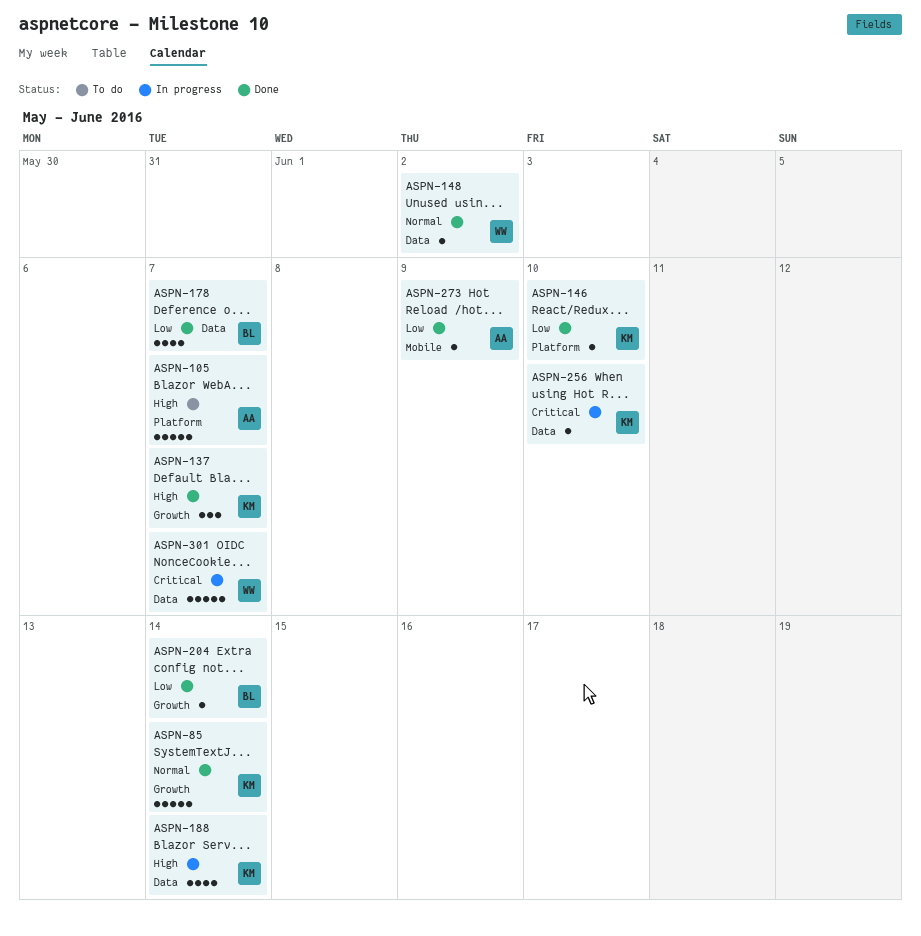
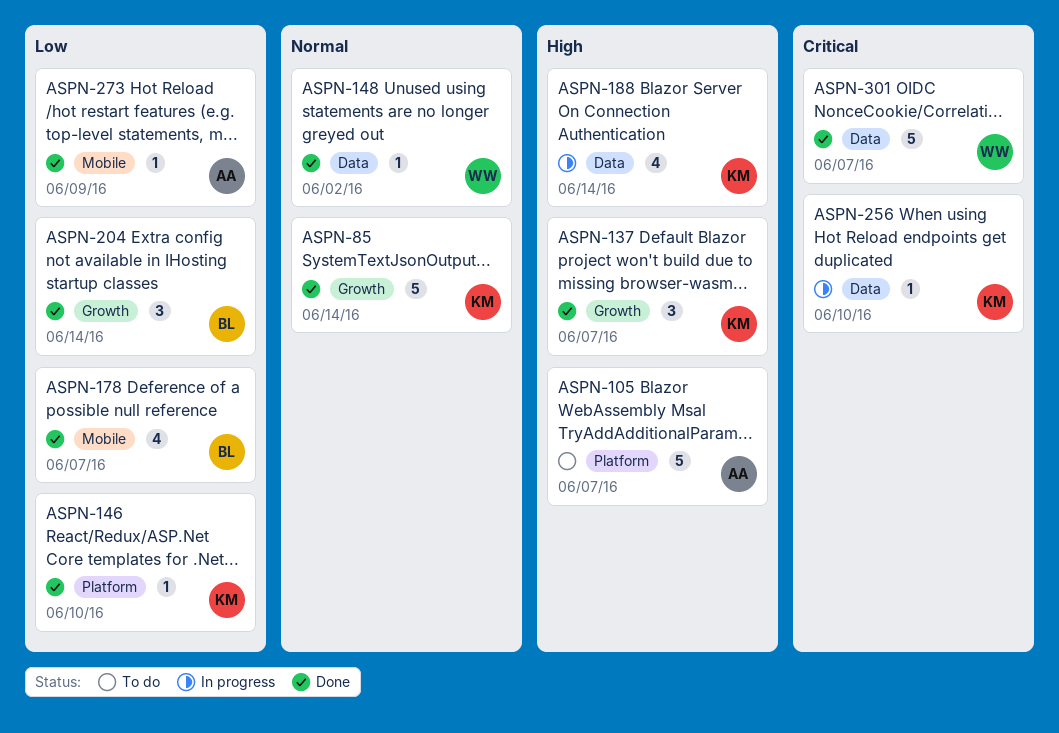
ASPN-178, label: Data -> Mobile
ASPN-204, estimate: 1 -> 3
ASPN-301, status: In progress -> Done

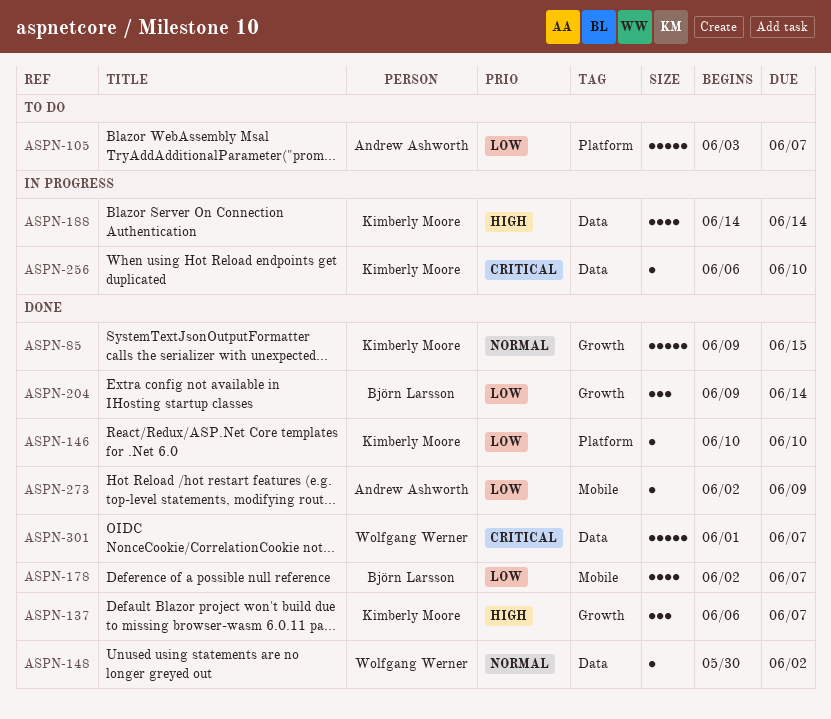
ASPN-85, due: Jun 14 -> Jun 15
ASPN-105, priority: High -> Low

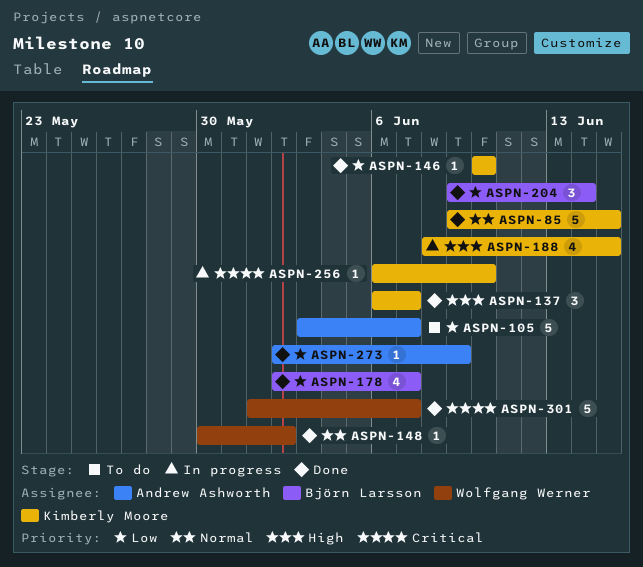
ASPN-188, start: Jun 14 -> Jun 8
ASPN-188, due: Jun 14 -> Jun 15

